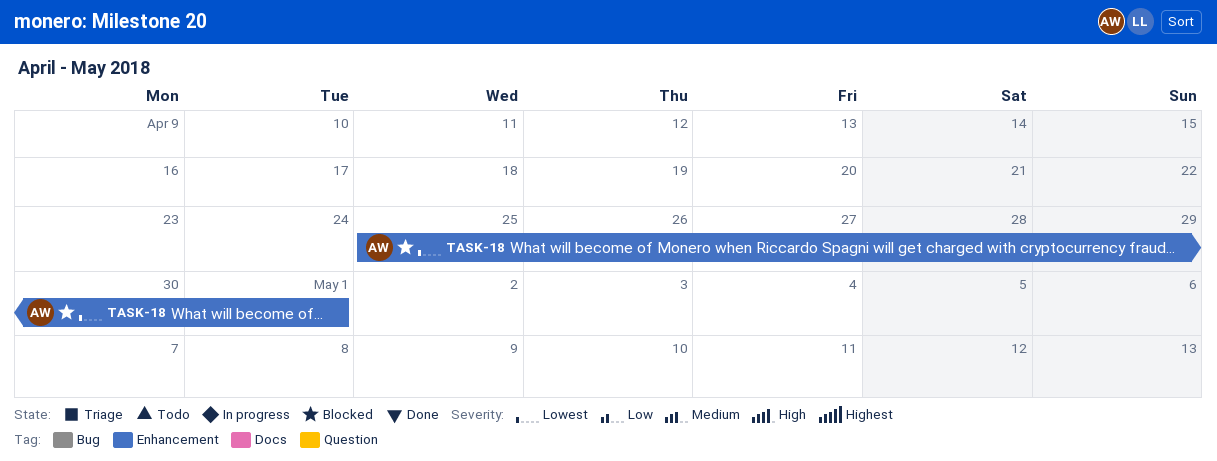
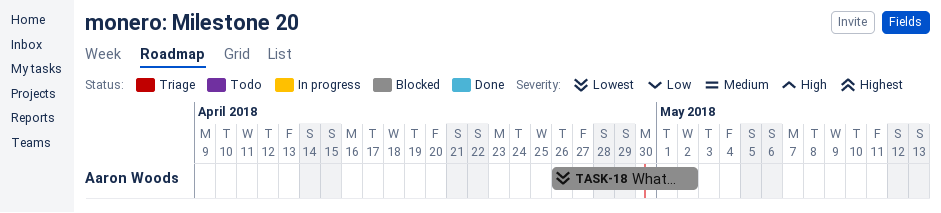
TASK-18, start: Apr 25 -> Apr 26
TASK-18, due: May 1 -> May 2

